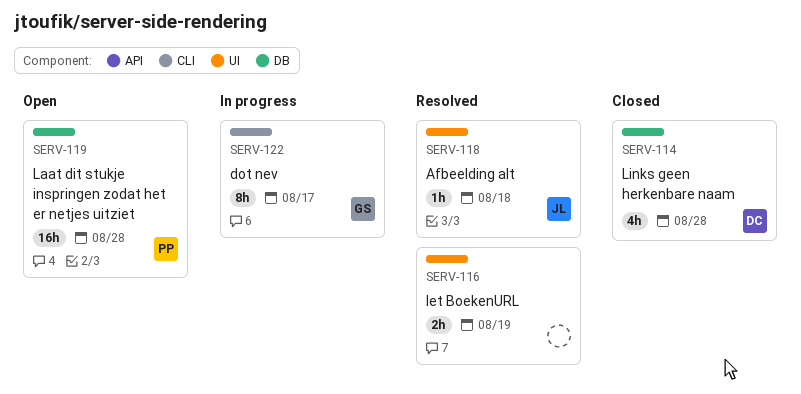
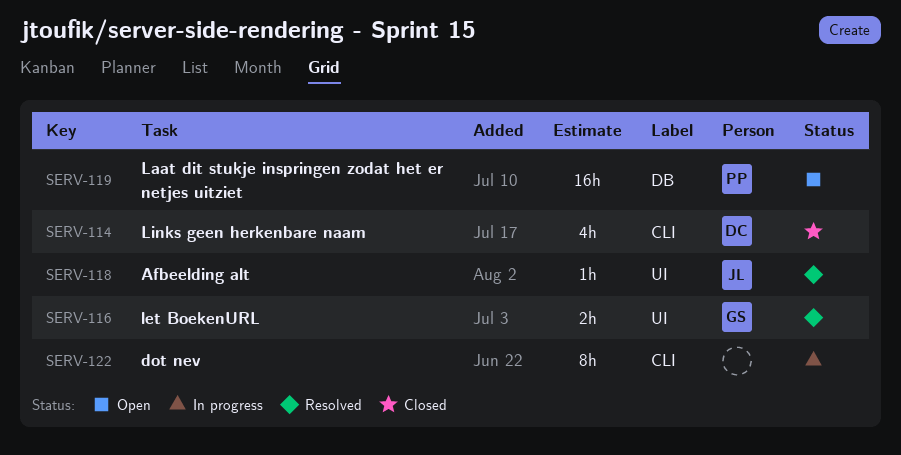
SERV-114, label: DB -> CLI
SERV-116, owner: none -> GS
SERV-122, owner: GS -> none

